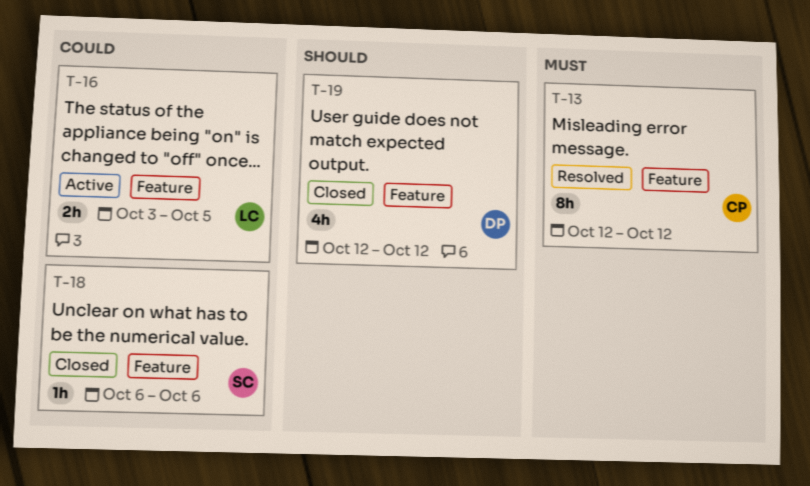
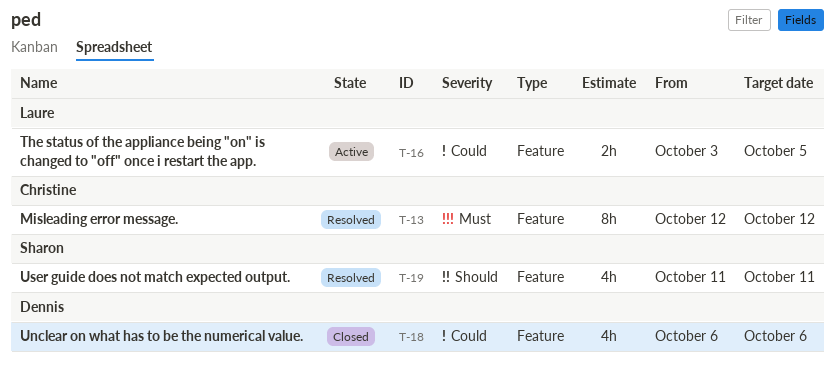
T-18, owner: Sharon -> Dennis
T-18, estimate: 1h -> 4h
T-19, status: Closed -> Resolved
T-19, owner: Dennis -> Sharon
T-19, start: Oct 12 -> Oct 11
T-19, due: Oct 12 -> Oct 11

